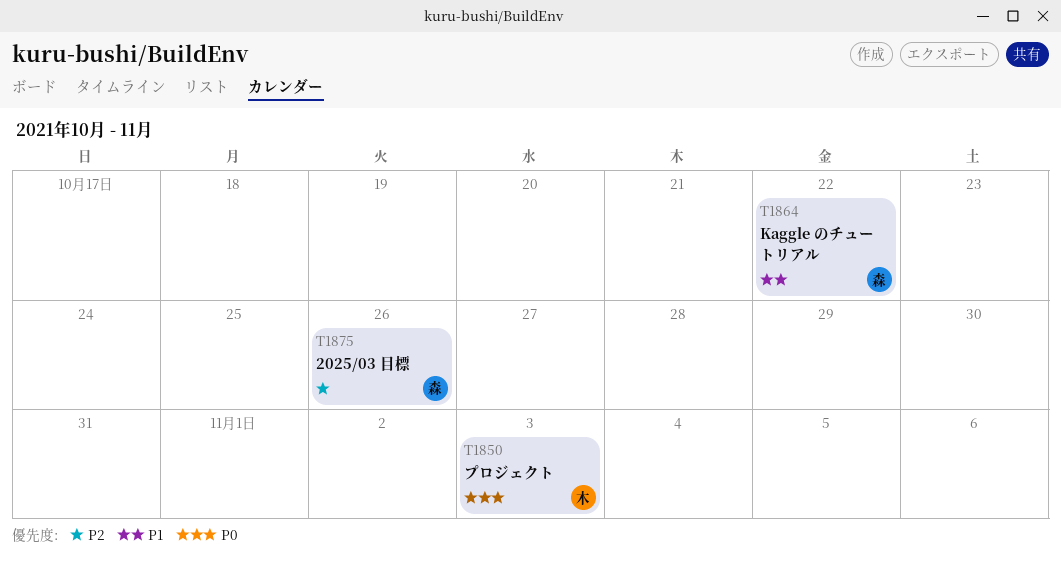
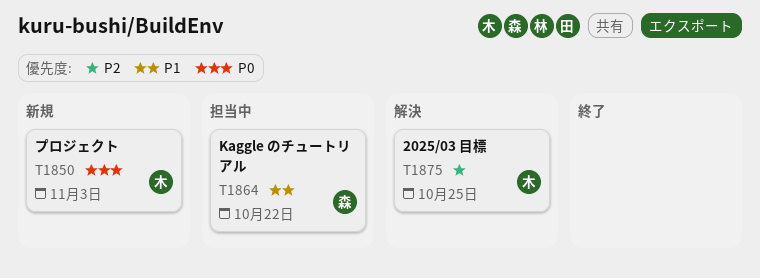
T1875, owner: 森 -> 木
T1875, due: Oct 26 -> Oct 25

